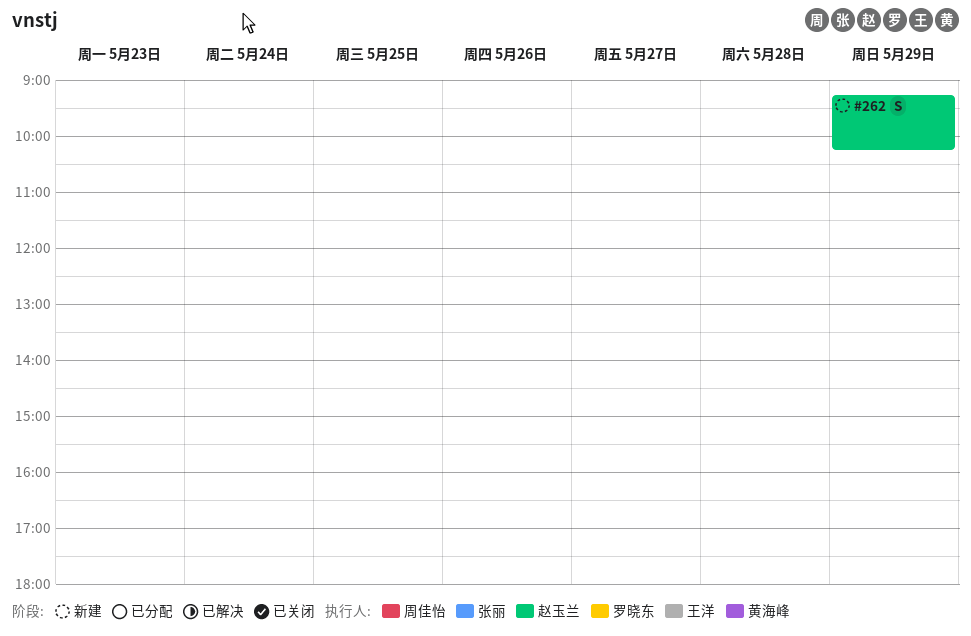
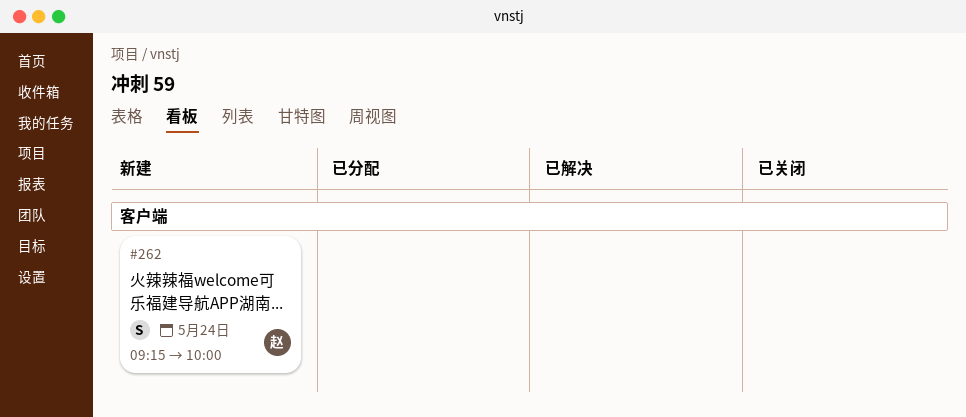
#262, day: May 29 -> May 24
#262, ends: 10:15 -> 10:00

